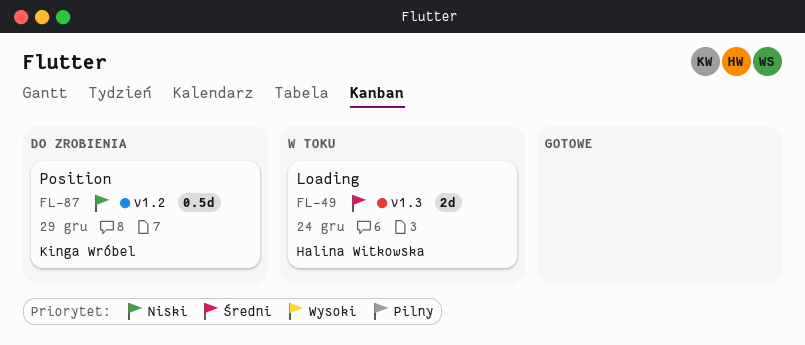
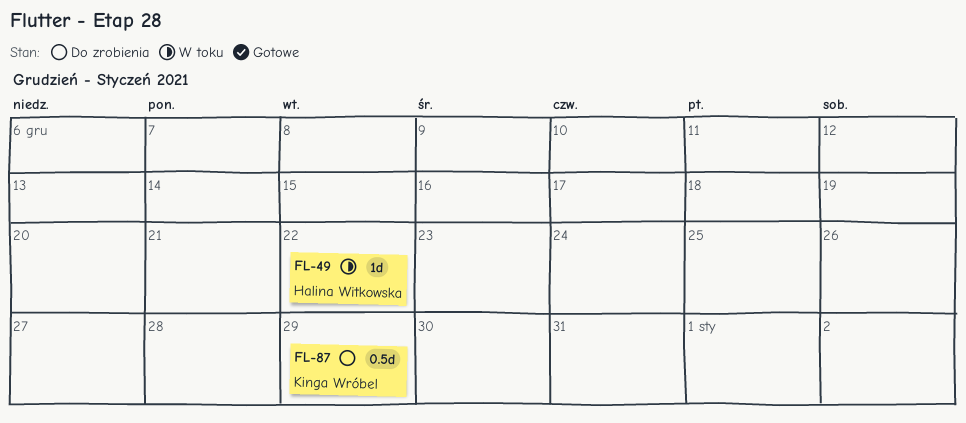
FL-49, estimate: 2d -> 1d
FL-49, due: Dec 24 -> Dec 22

